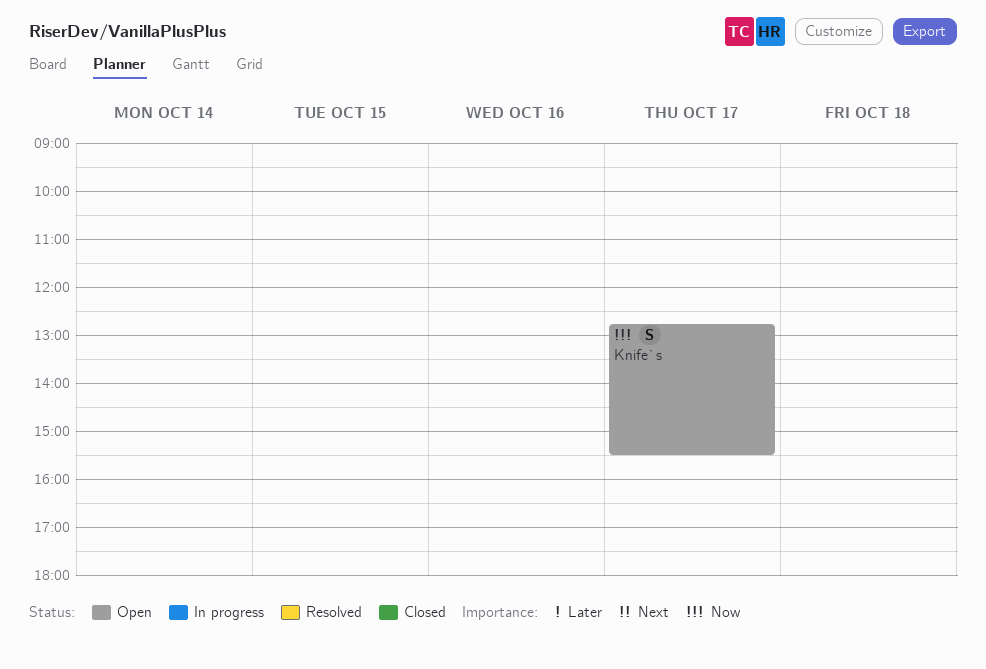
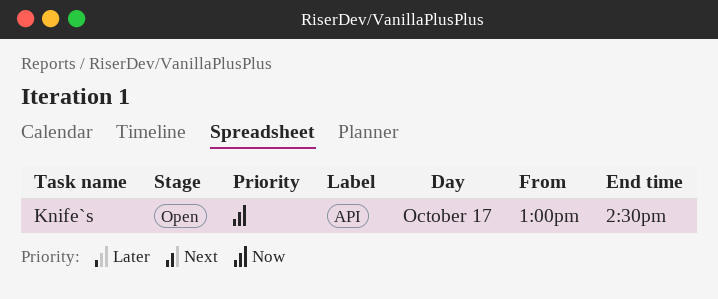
Knife`s, begins: 12:45 -> 13:00
Knife`s, ends: 15:30 -> 14:30

